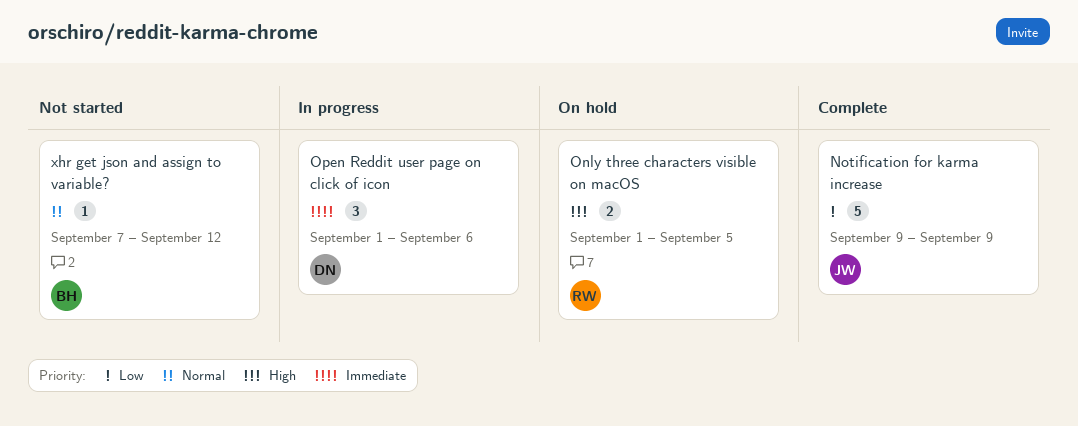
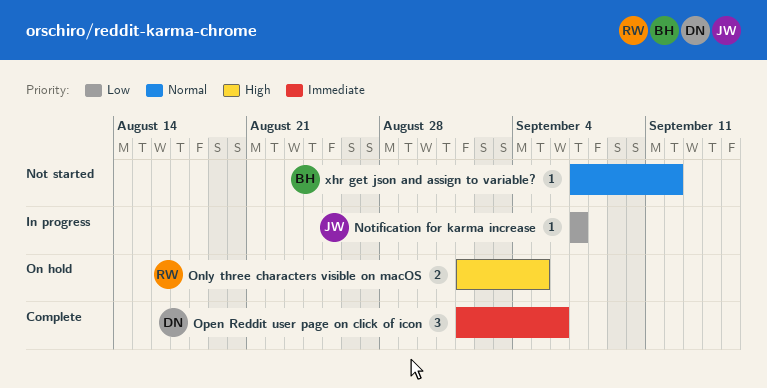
Notification for karma increase, status: Complete -> In progress
Notification for karma increase, estimate: 5 -> 1
Notification for karma increase, start: Sep 9 -> Sep 7
Notification for karma increase, due: Sep 9 -> Sep 7
Open Reddit user page on click of icon, status: In progress -> Complete

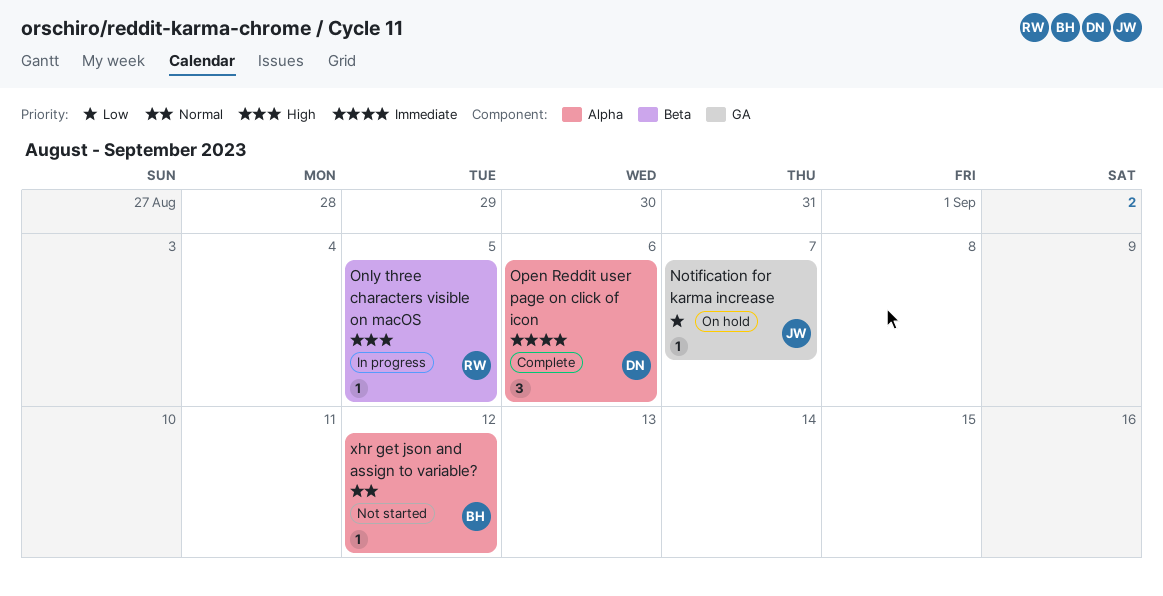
Notification for karma increase, status: In progress -> On hold
Only three characters visible on macOS, status: On hold -> In progress
Only three characters visible on macOS, estimate: 2 -> 1

